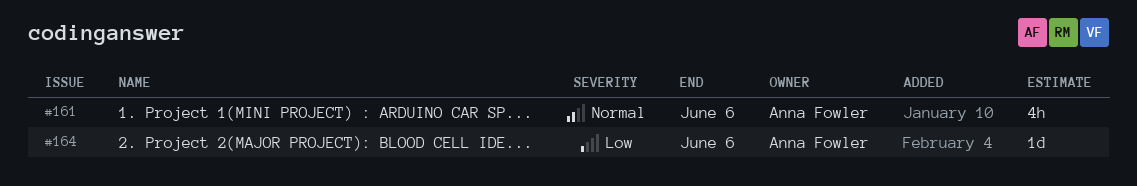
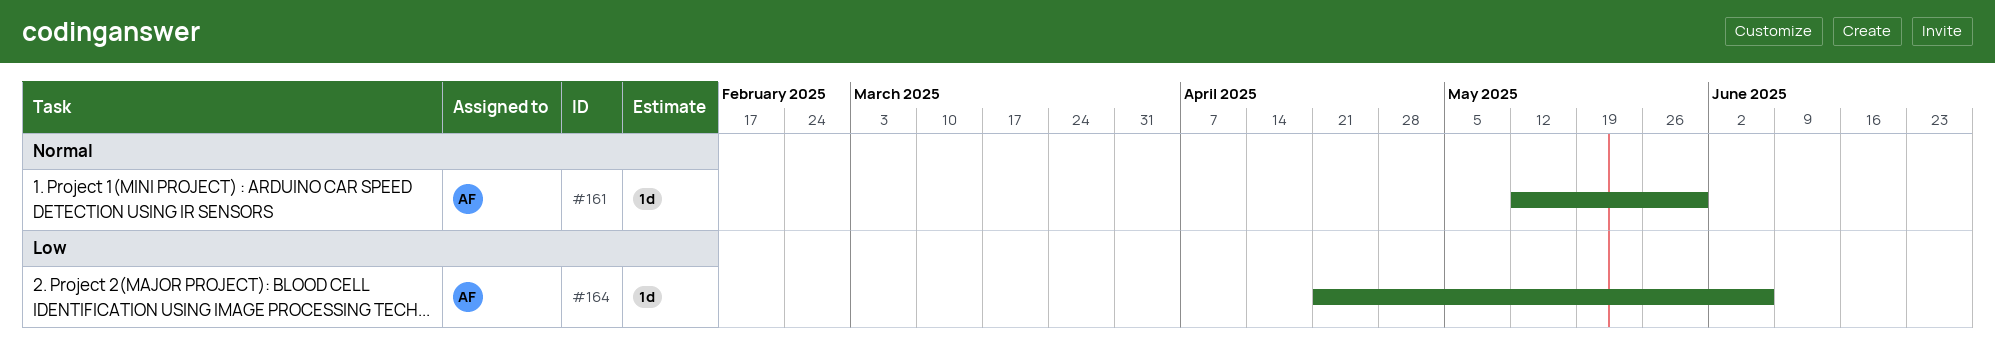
#161, estimate: 4h -> 1d
#161, due: Jun 6 -> May 30

